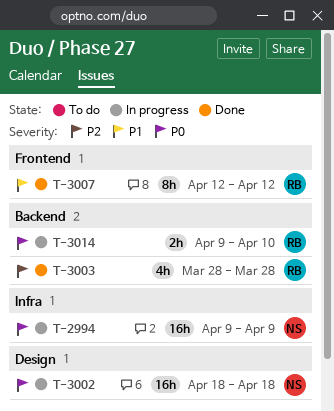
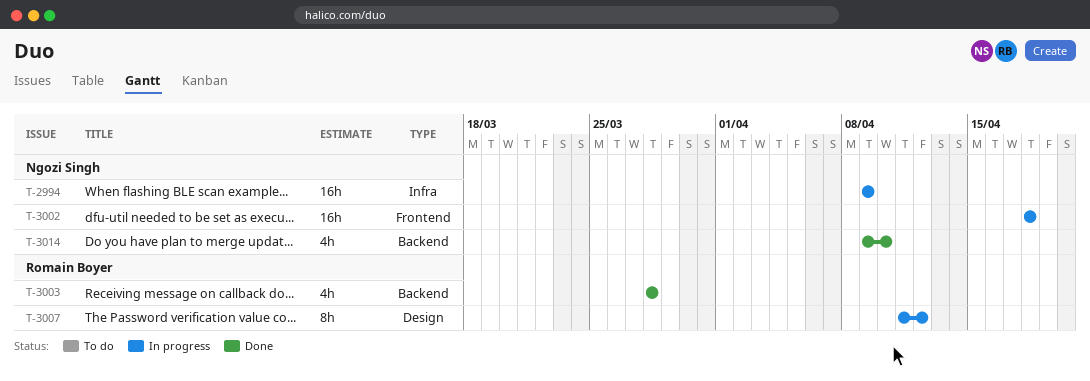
T-3002, label: Design -> Frontend
T-3007, status: Done -> In progress
T-3007, label: Frontend -> Design
T-3007, start: Apr 12 -> Apr 11
T-3014, status: In progress -> Done
T-3014, owner: Romain Boyer -> Ngozi Singh
T-3014, estimate: 2h -> 4h

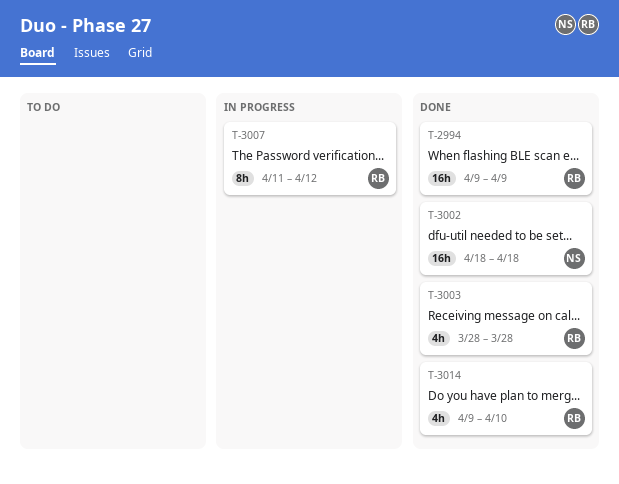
T-2994, status: In progress -> Done
T-2994, owner: Ngozi Singh -> Romain Boyer
T-3002, status: In progress -> Done
T-3014, owner: Ngozi Singh -> Romain Boyer

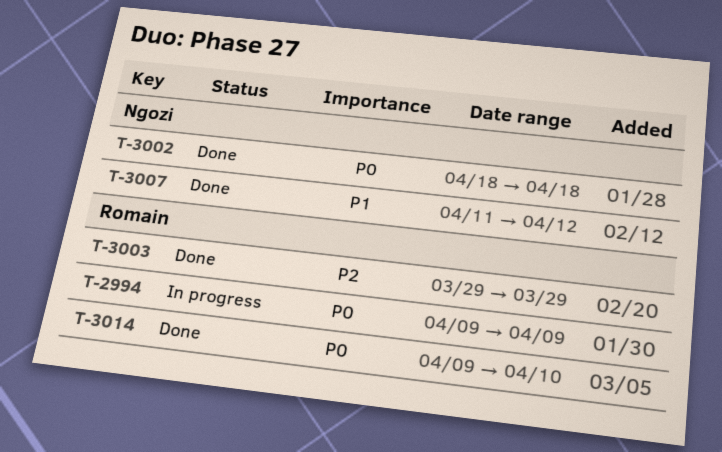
T-2994, status: Done -> In progress
T-3003, start: Mar 28 -> Mar 29
T-3003, due: Mar 28 -> Mar 29
T-3007, status: In progress -> Done
T-3007, owner: Romain -> Ngozi

